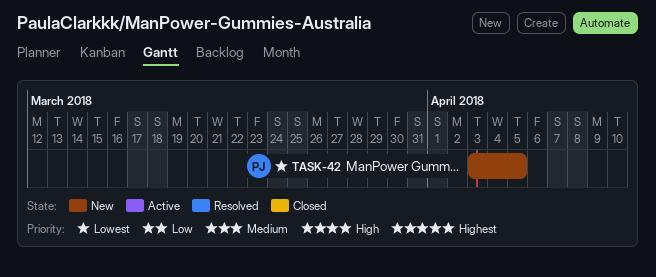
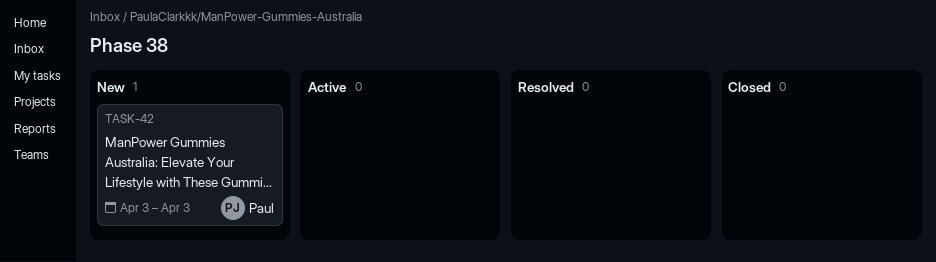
TASK-42, due: Apr 5 -> Apr 3

